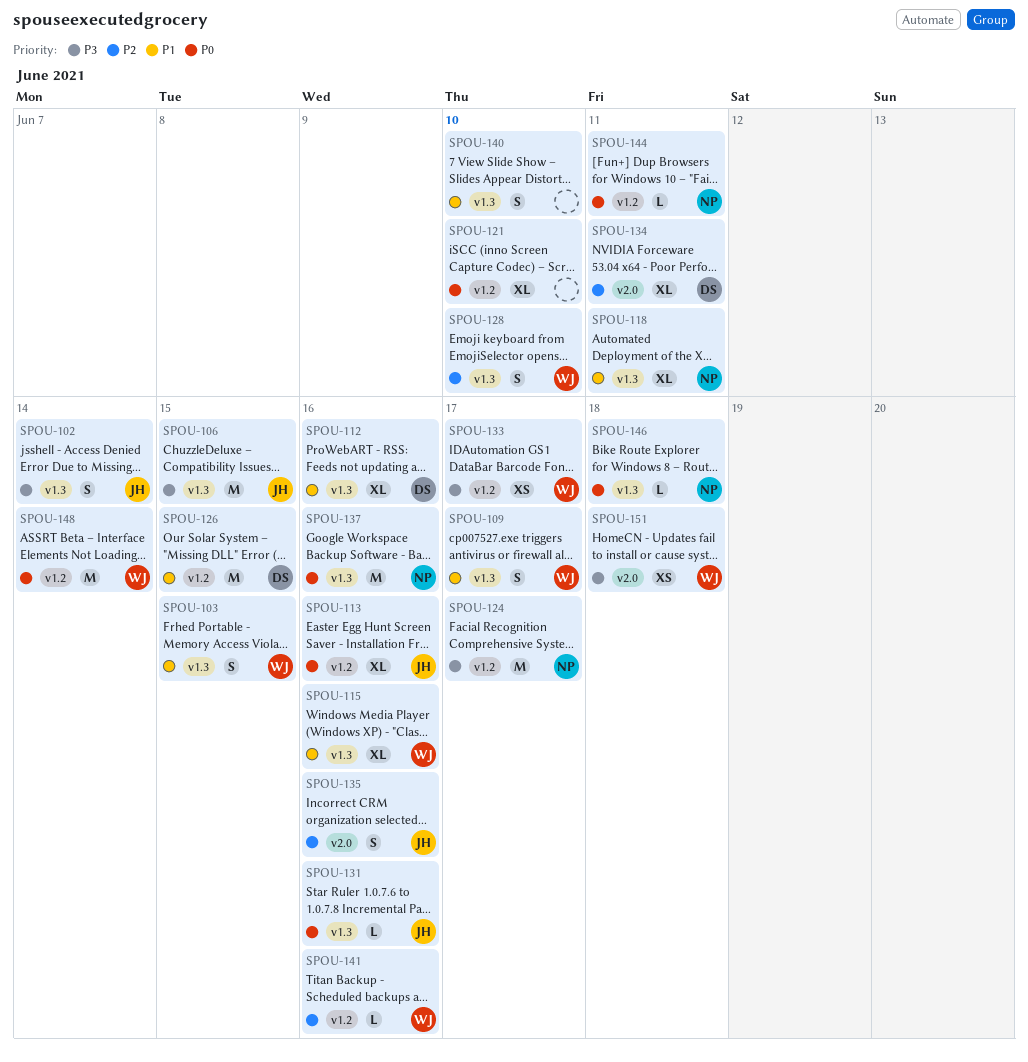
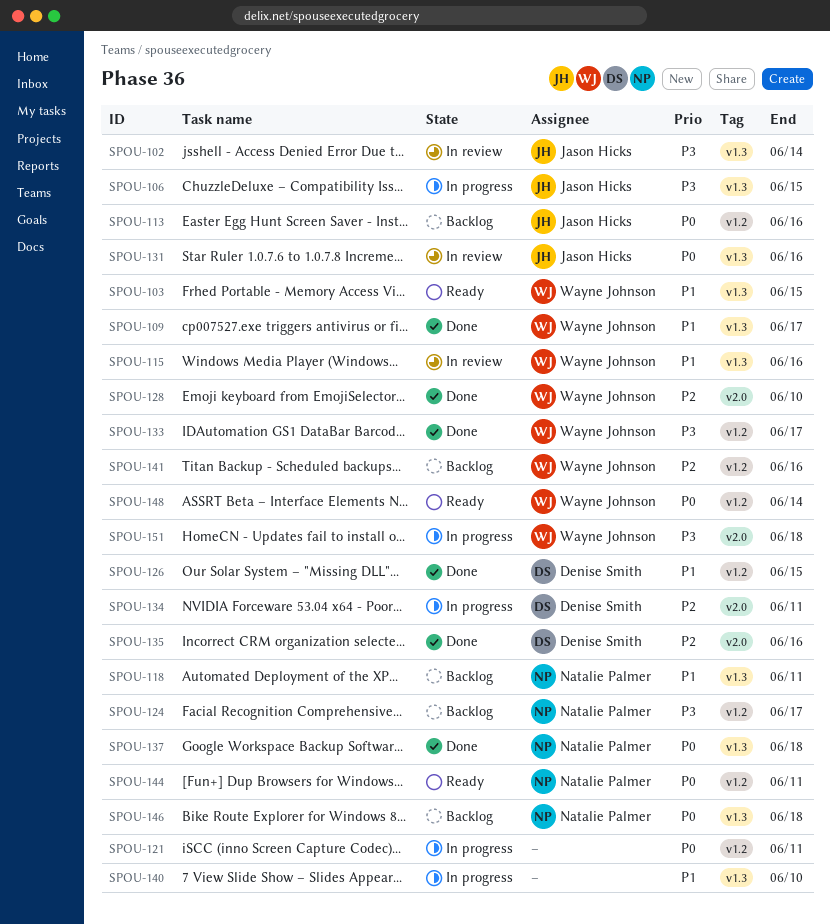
SPOU-112: present -> none
SPOU-121, due: Jun 10 -> Jun 11
SPOU-128, label: v1.3 -> v2.0
SPOU-135, owner: Jason Hicks -> Denise Smith
SPOU-137, due: Jun 16 -> Jun 18

